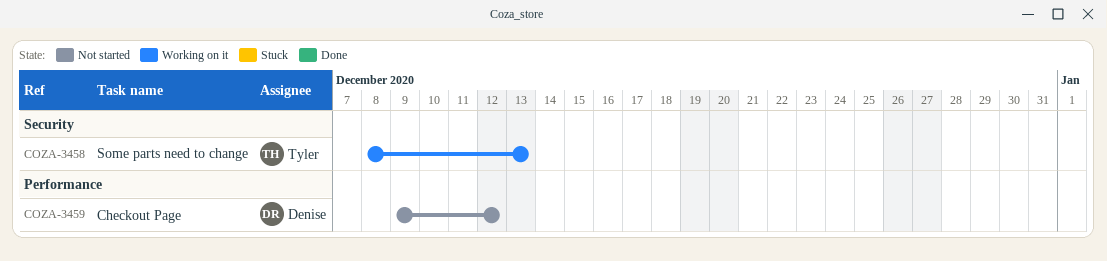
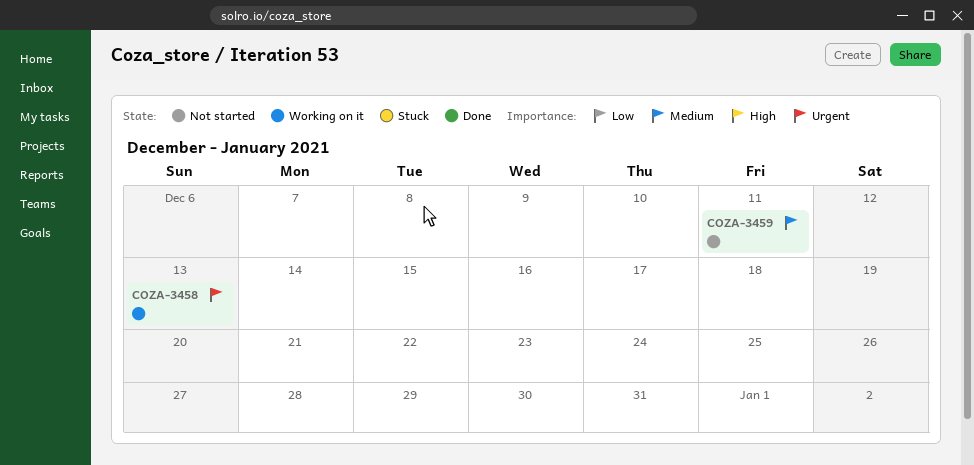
COZA-3459, due: Dec 12 -> Dec 11

